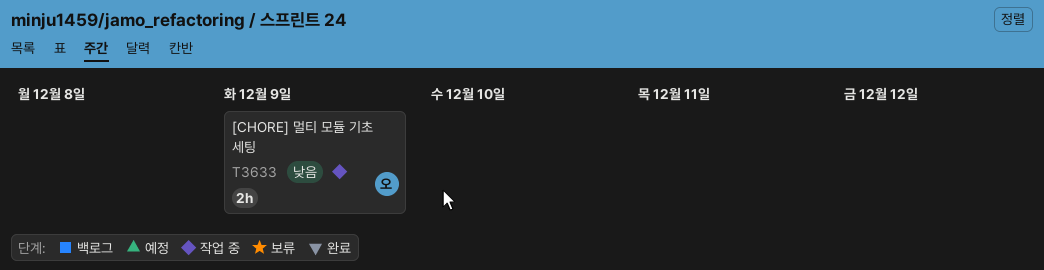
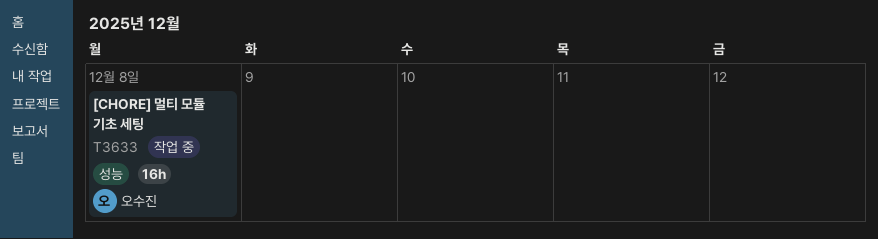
T3633, estimate: 2h -> 16h
T3633, due: Dec 9 -> Dec 8

